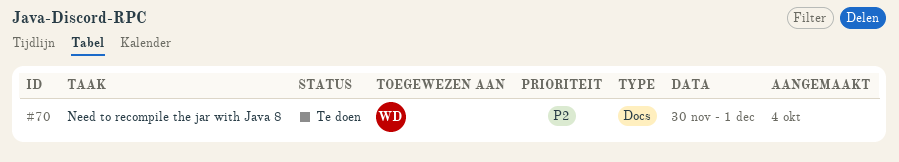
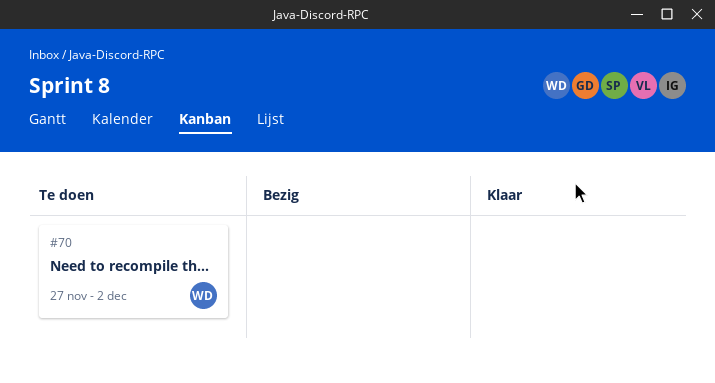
#70, start: Nov 30 -> Nov 27
#70, due: Dec 1 -> Dec 2

